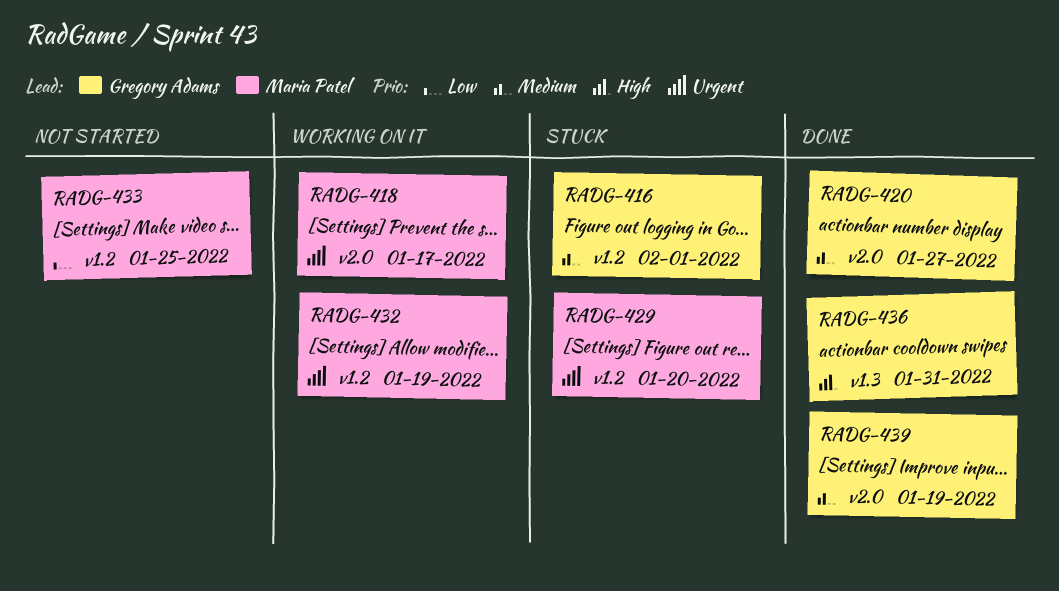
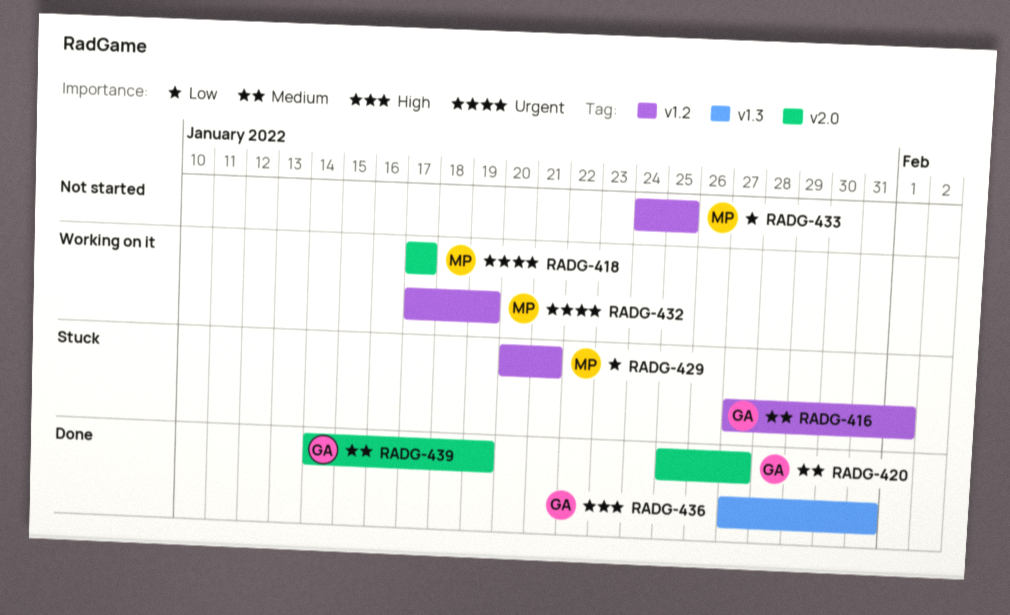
RADG-429, priority: Urgent -> Low
RADG-429, due: Jan 20 -> Jan 21

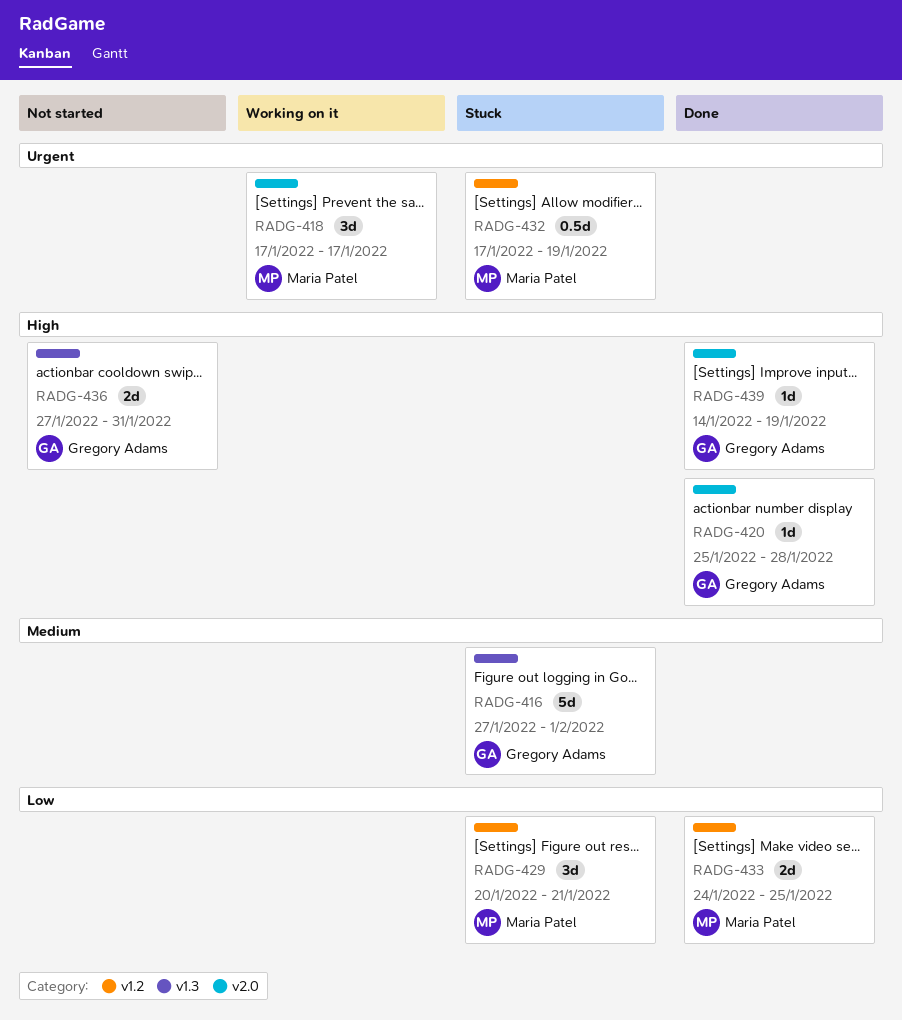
RADG-416, label: v1.2 -> v1.3
RADG-420, priority: Medium -> High
RADG-420, due: Jan 27 -> Jan 28
RADG-432, status: Working on it -> Stuck
RADG-433, status: Not started -> Done
RADG-436, status: Done -> Not started
RADG-439, priority: Medium -> High

